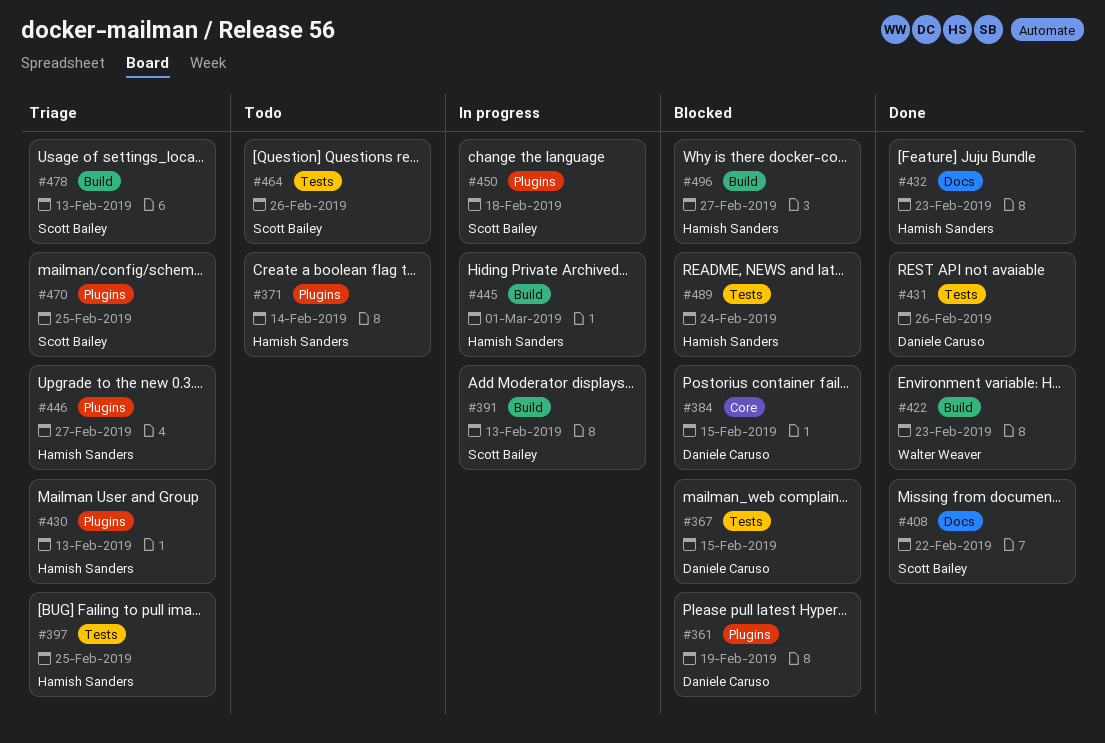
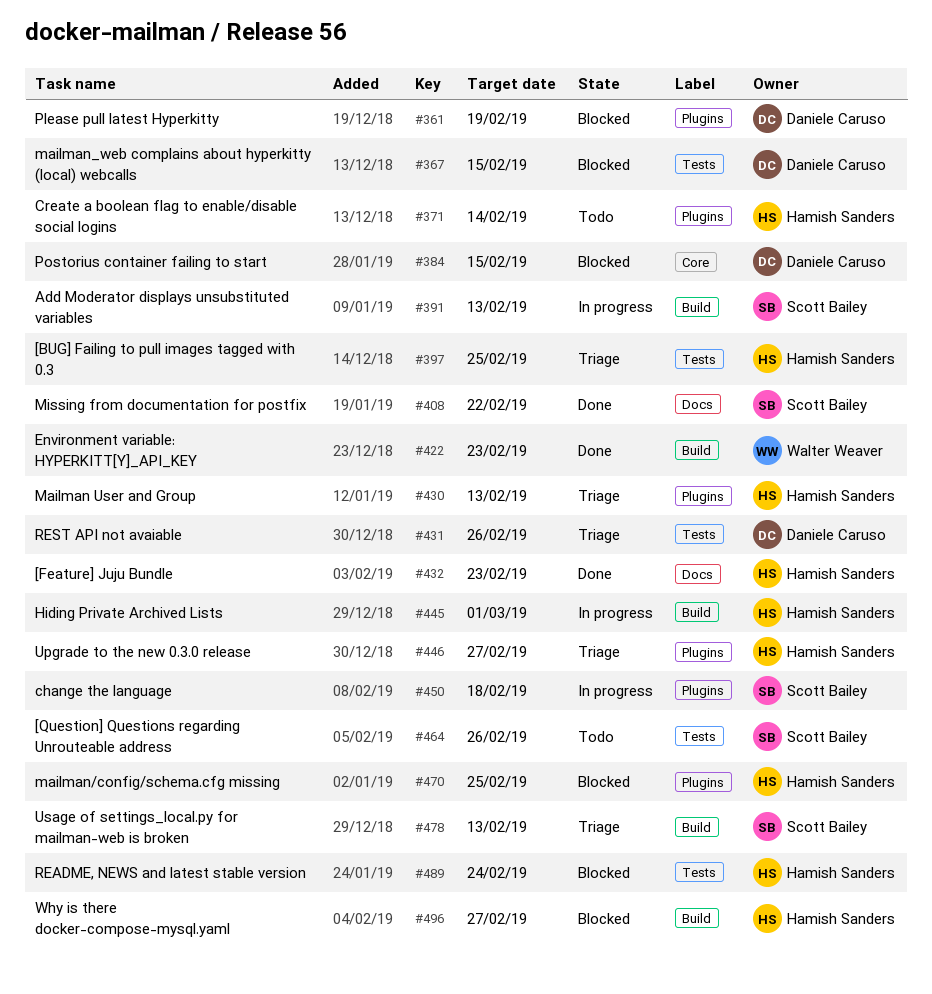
#431, status: Done -> Triage
#470, status: Triage -> Blocked
#470, owner: Scott Bailey -> Hamish Sanders

